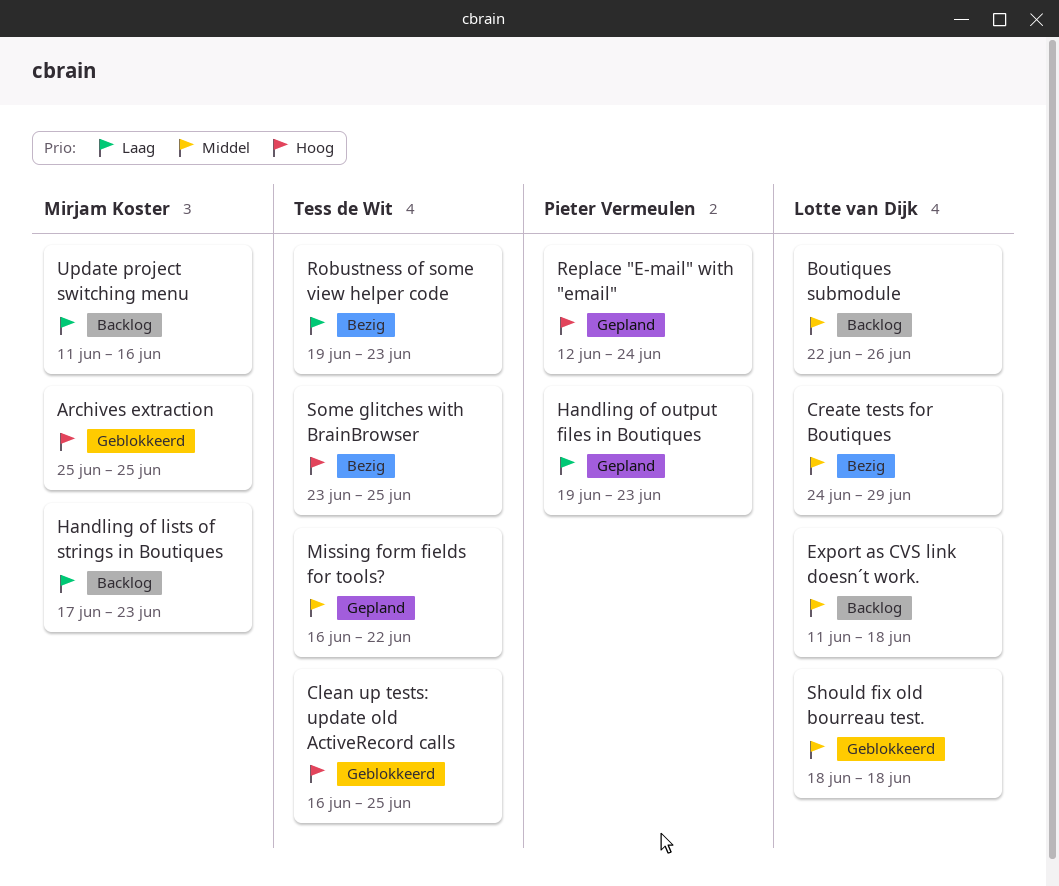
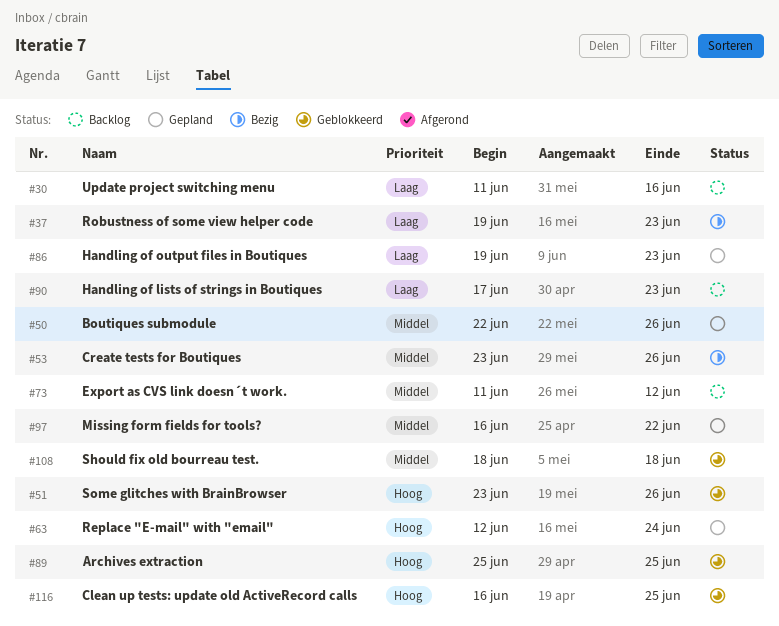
Boutiques submodule, status: Backlog -> Gepland
Create tests for Boutiques, start: Jun 24 -> Jun 23
Create tests for Boutiques, due: Jun 29 -> Jun 26
Export as CVS link doesn´t work., due: Jun 18 -> Jun 12
Some glitches with BrainBrowser, status: Bezig -> Geblokkeerd
Some glitches with BrainBrowser, due: Jun 25 -> Jun 26

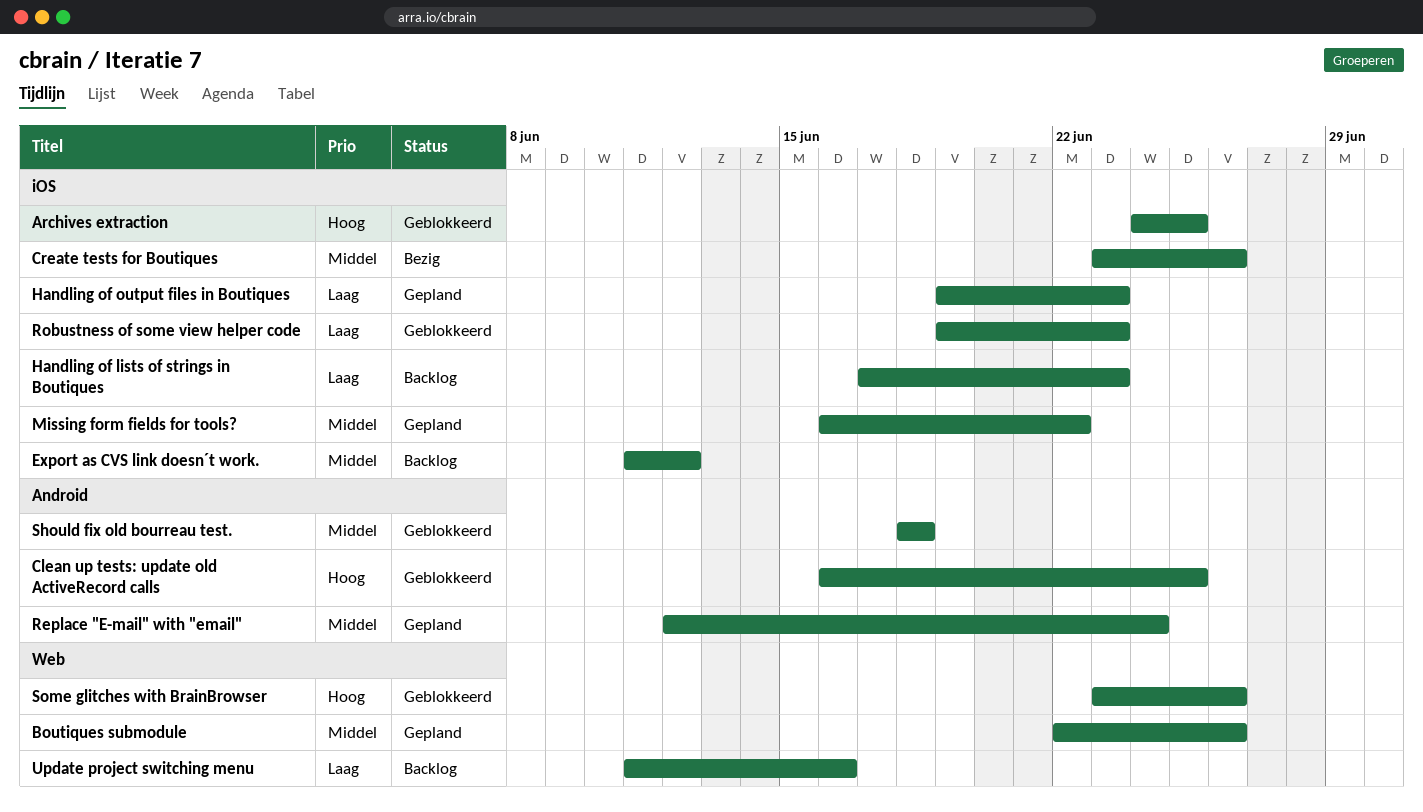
Archives extraction, start: Jun 25 -> Jun 24
Replace "E-mail" with "email", priority: Hoog -> Middel
Robustness of some view helper code, status: Bezig -> Geblokkeerd

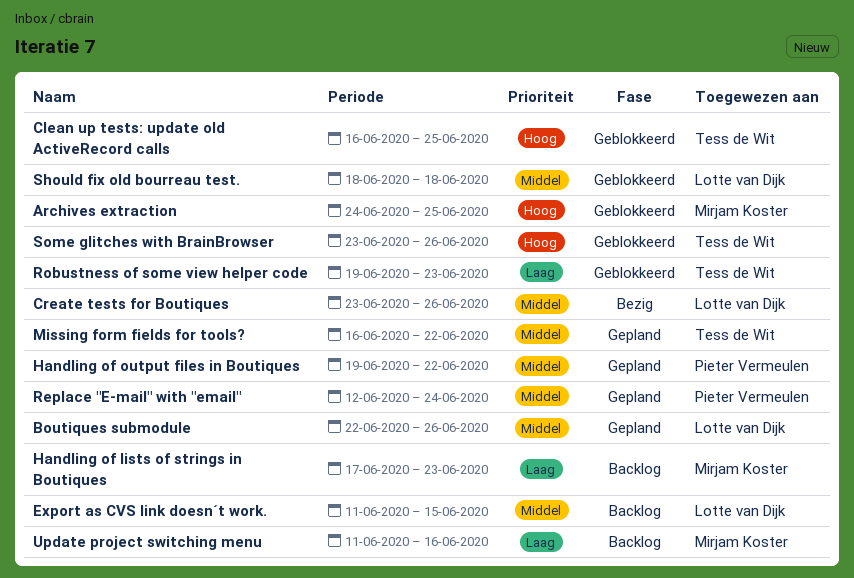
Export as CVS link doesn´t work., due: Jun 12 -> Jun 15
Handling of output files in Boutiques, priority: Laag -> Middel
Handling of output files in Boutiques, due: Jun 23 -> Jun 22

